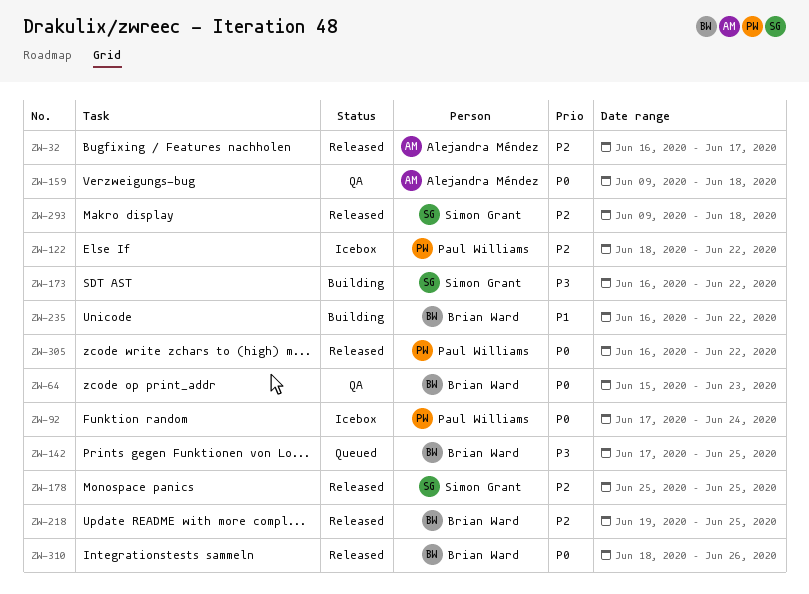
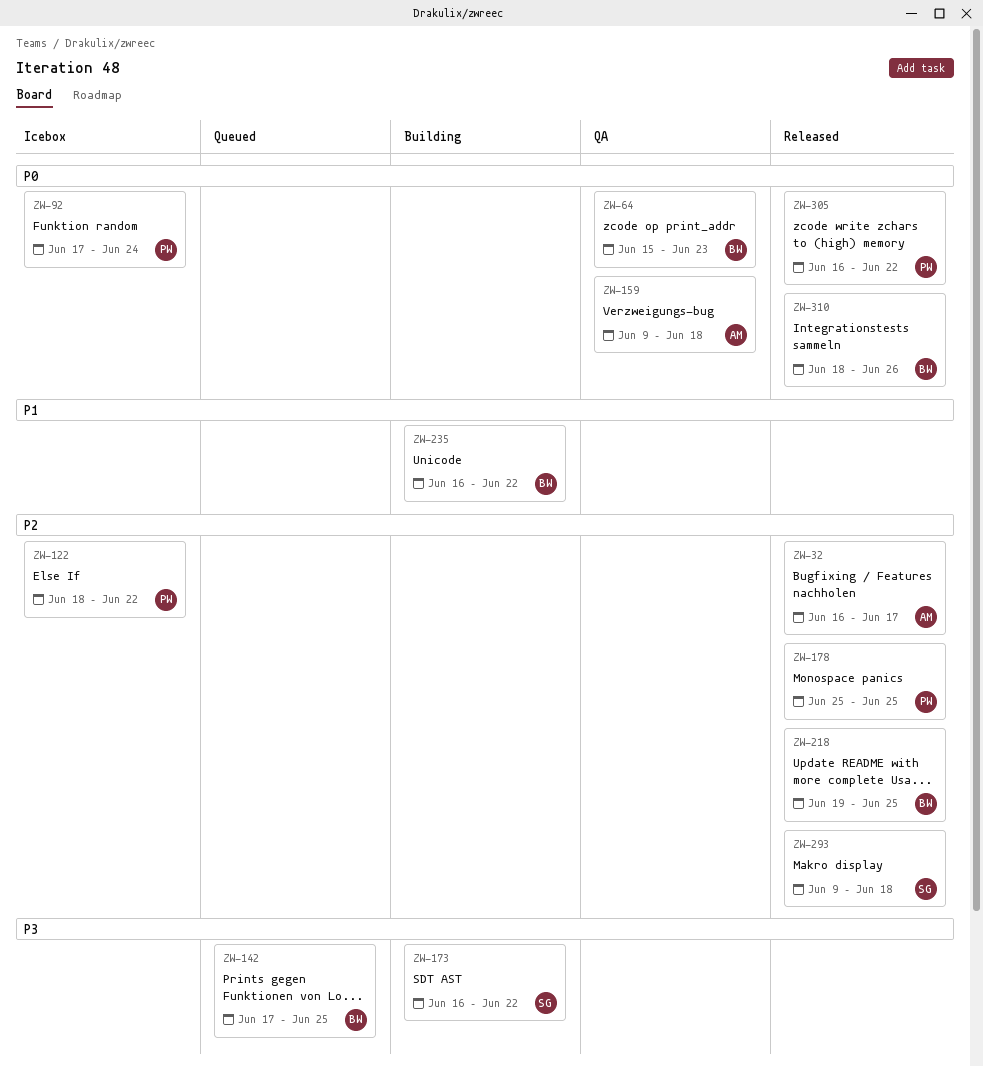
ZW-178, owner: Simon Grant -> Paul Williams

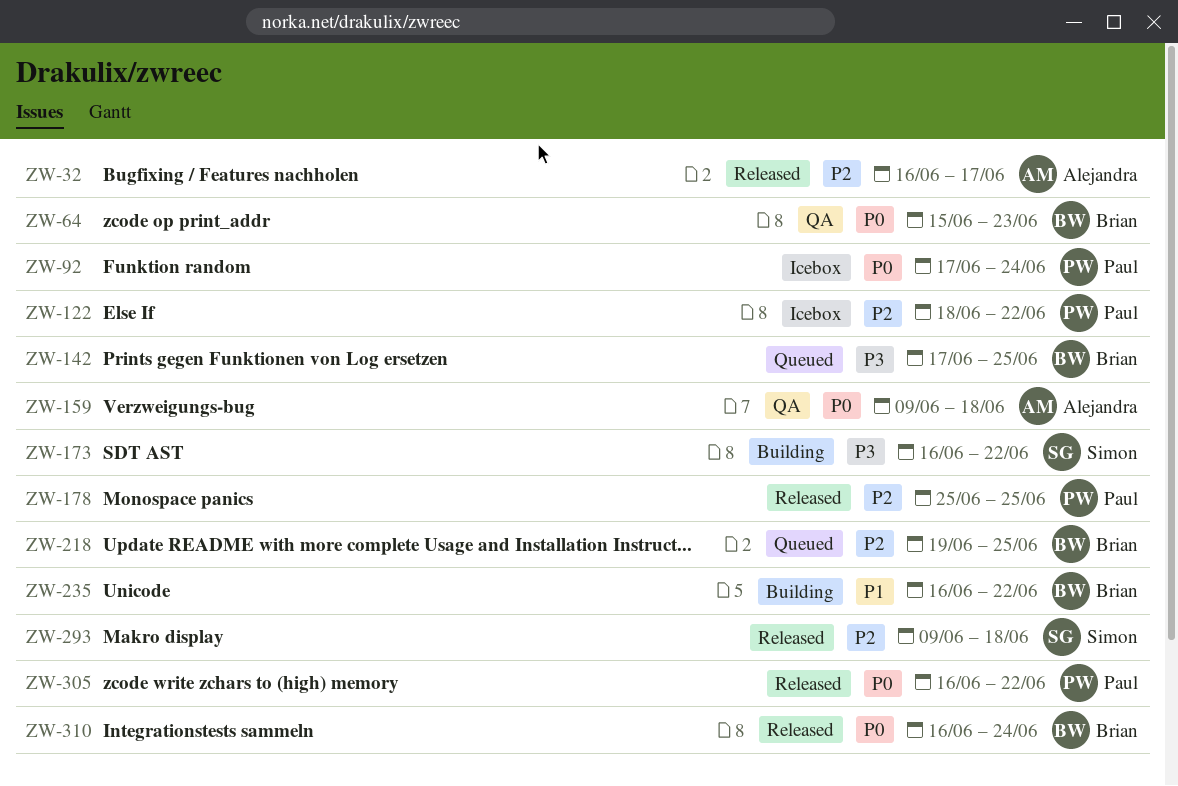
ZW-218, status: Released -> Queued
ZW-310, start: Jun 18 -> Jun 16
ZW-310, due: Jun 26 -> Jun 24

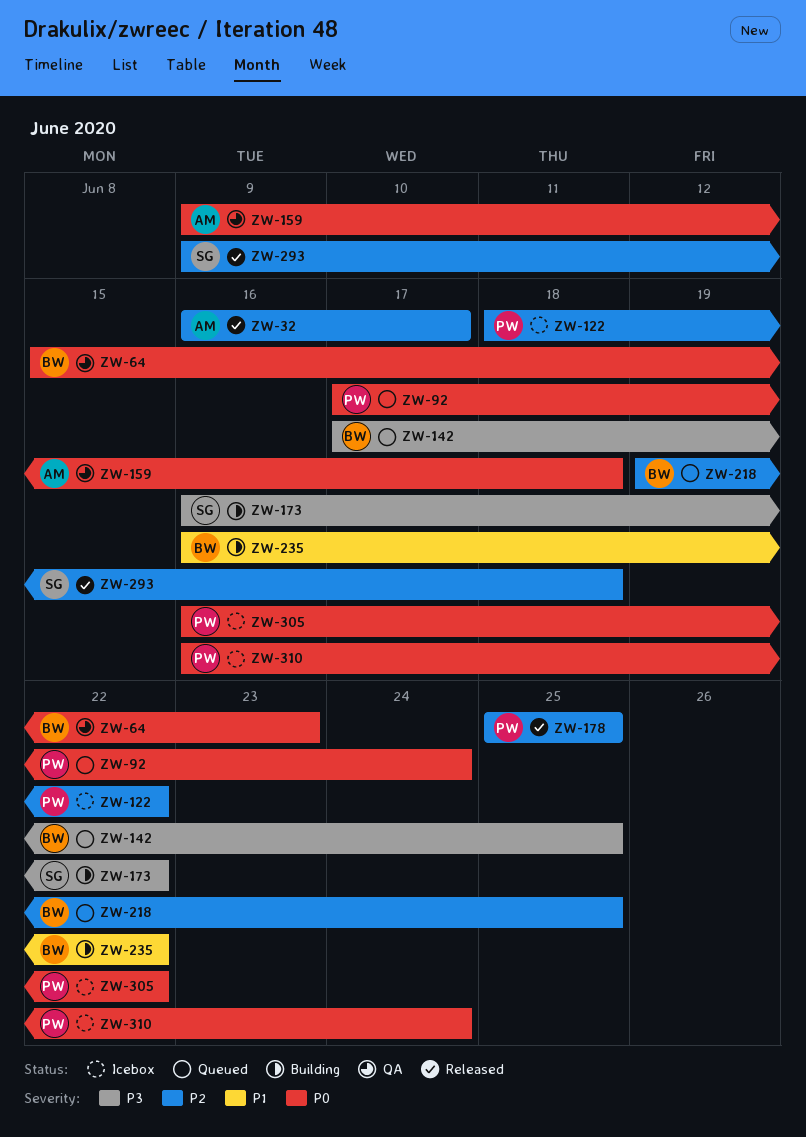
ZW-92, status: Icebox -> Queued
ZW-305, status: Released -> Icebox
ZW-310, status: Released -> Icebox
ZW-310, owner: Brian -> Paul

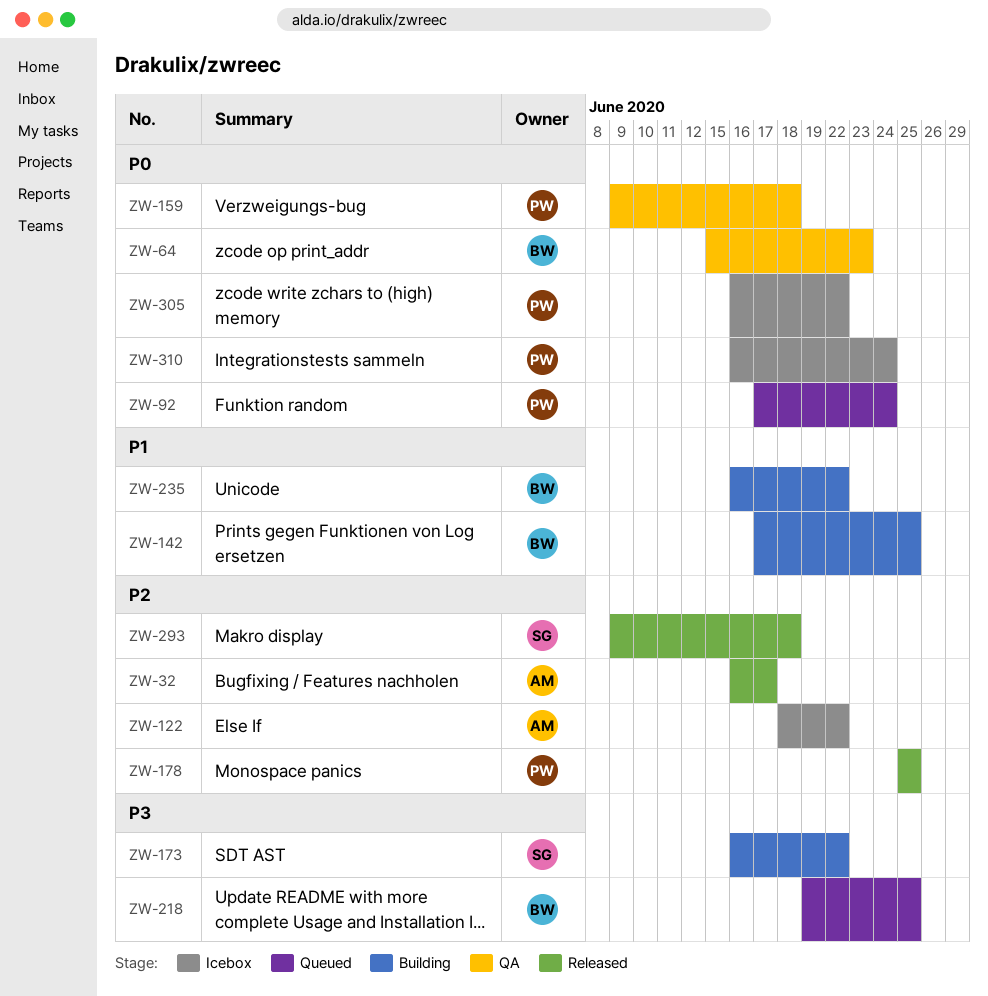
ZW-122, owner: PW -> AM
ZW-142, status: Queued -> Building
ZW-142, priority: P3 -> P1
ZW-159, owner: AM -> PW
ZW-218, priority: P2 -> P3

